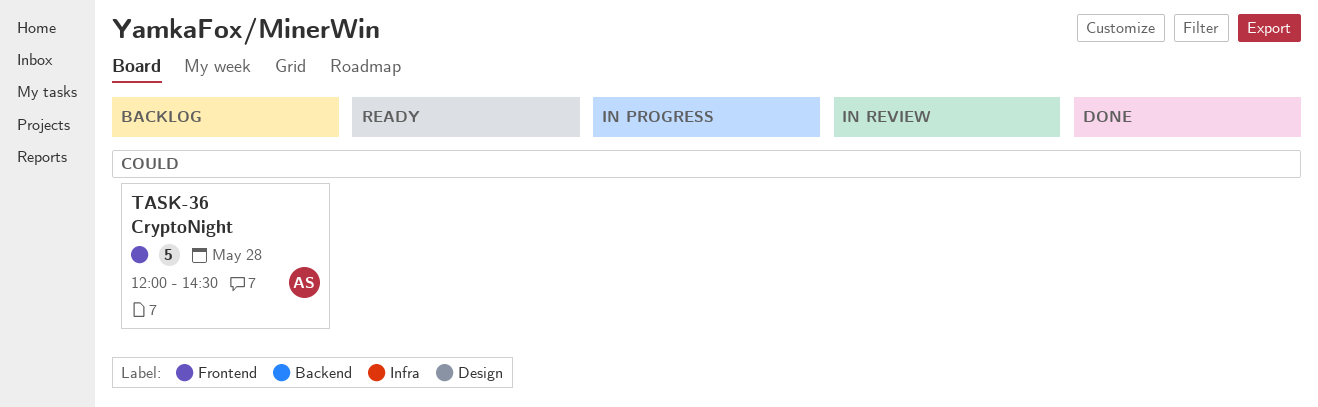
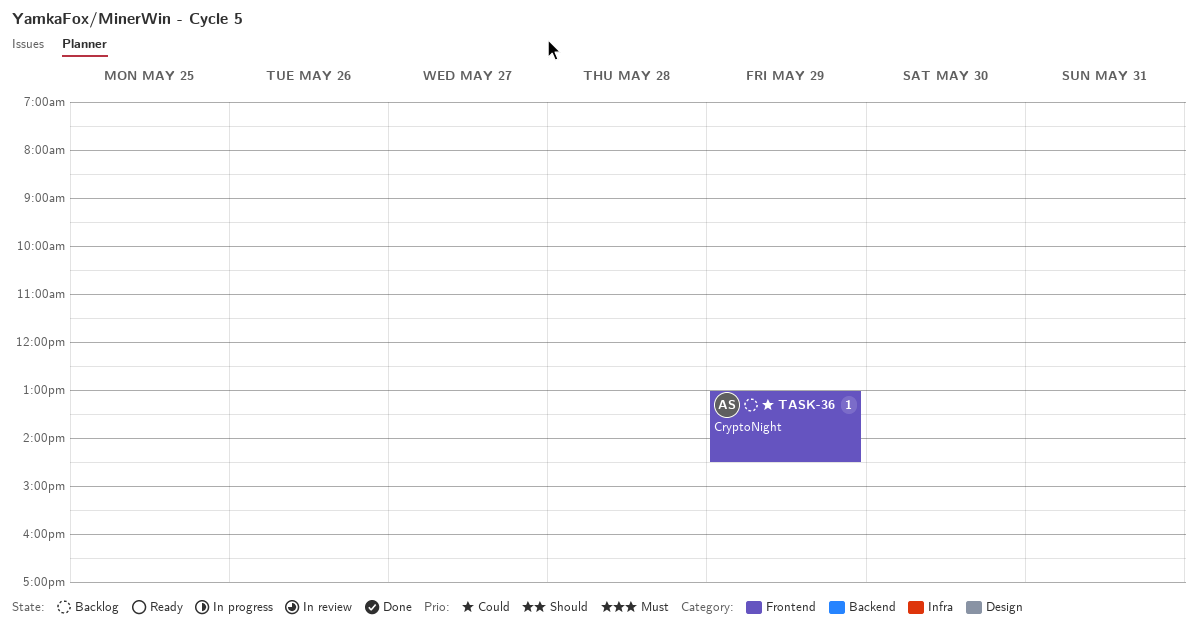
TASK-36, estimate: 5 -> 1
TASK-36, day: May 28 -> May 29
TASK-36, begins: 12:00 -> 13:00

